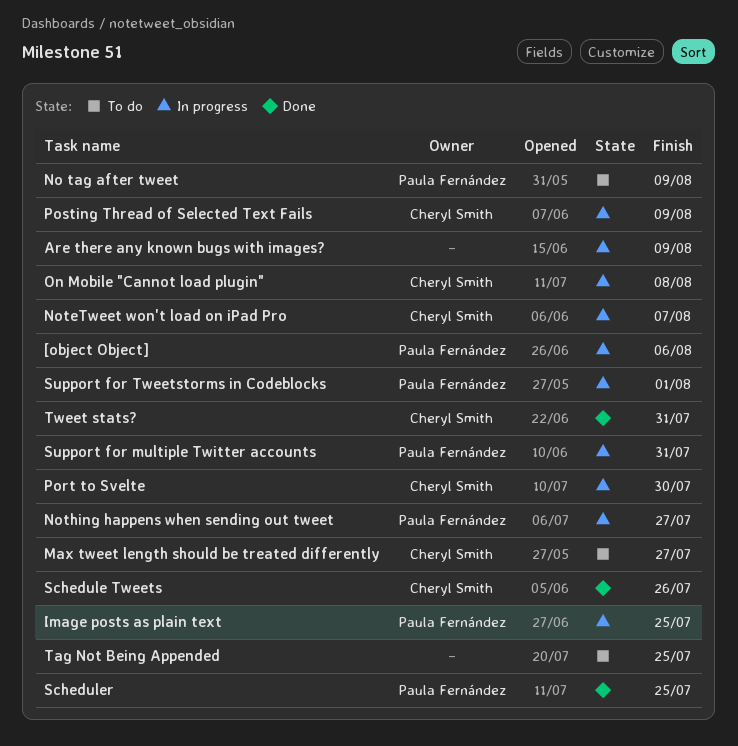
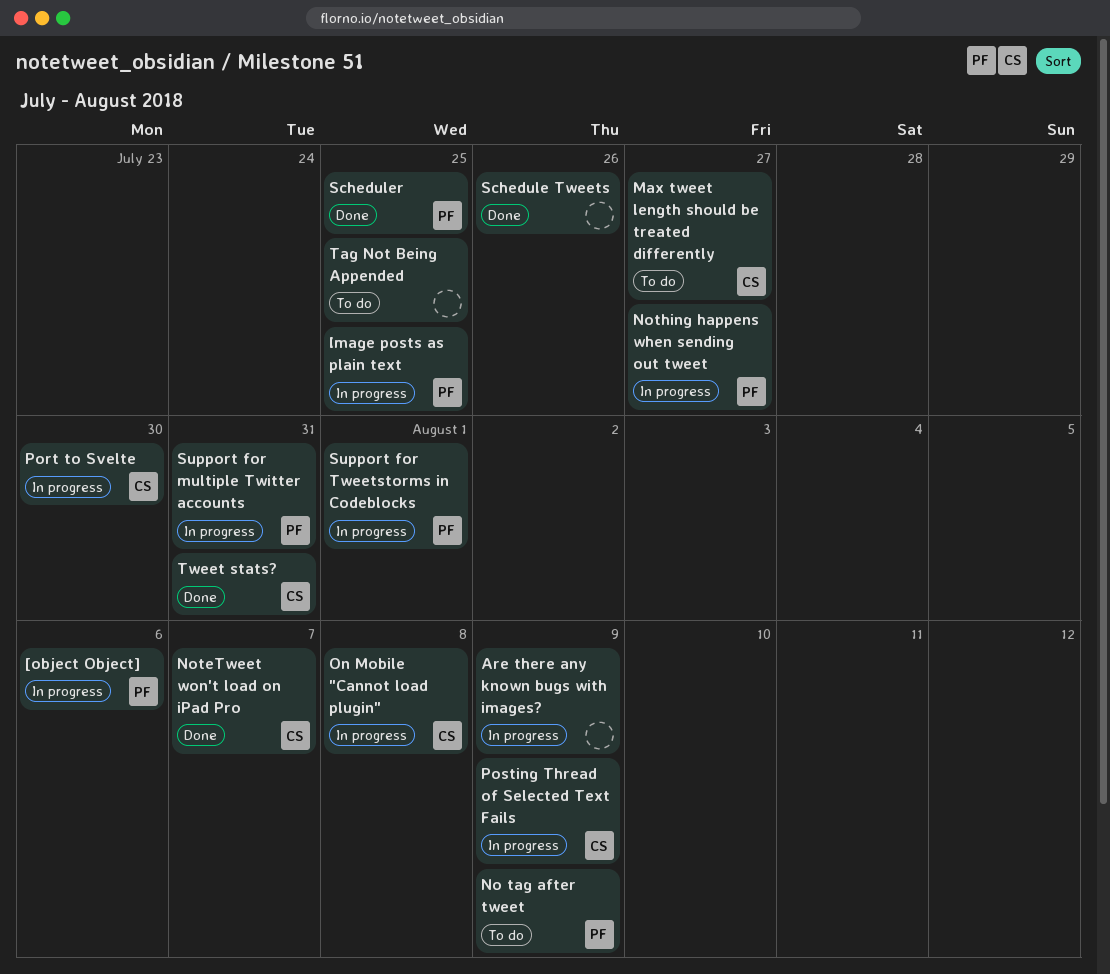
NoteTweet won't load on iPad Pro, status: In progress -> Done
Schedule Tweets, owner: Cheryl Smith -> none

